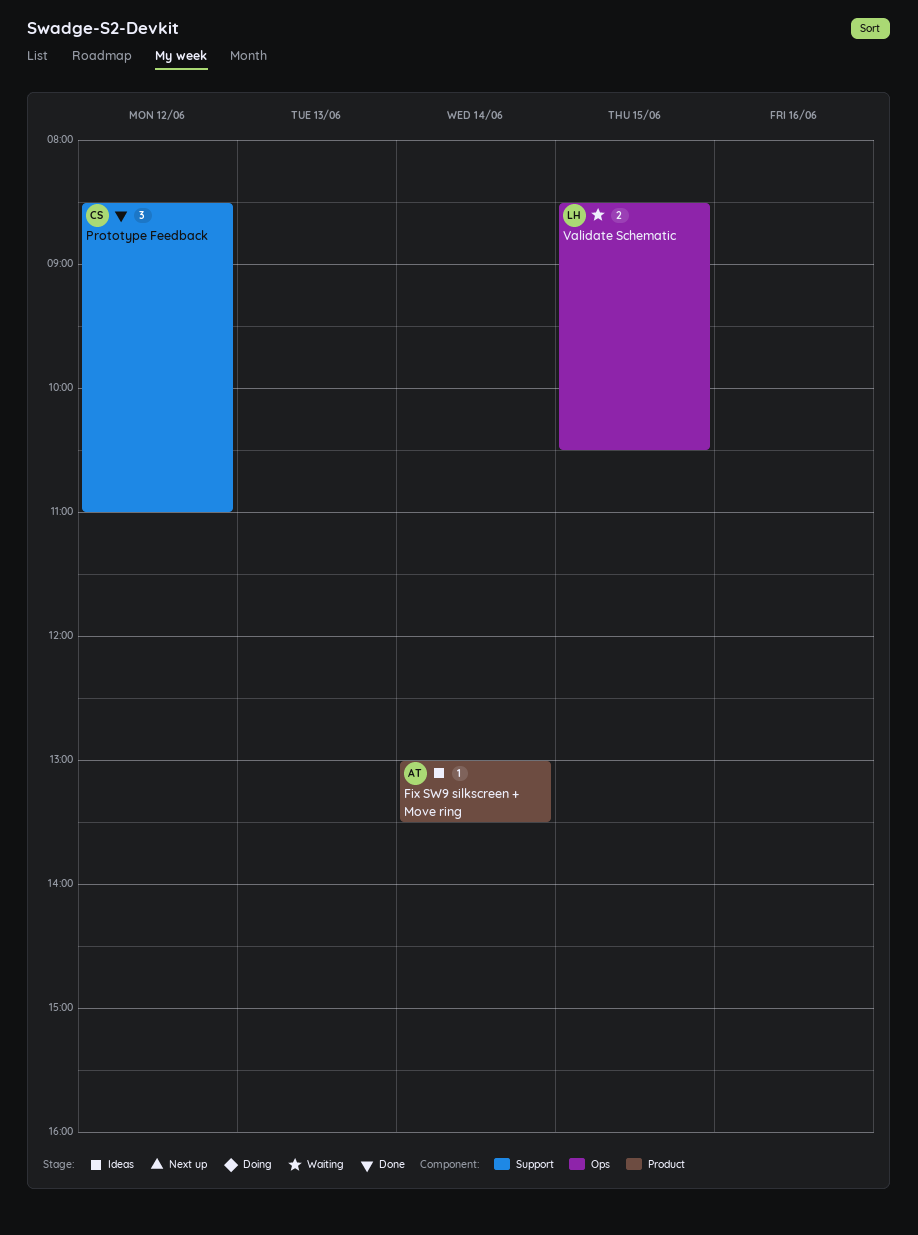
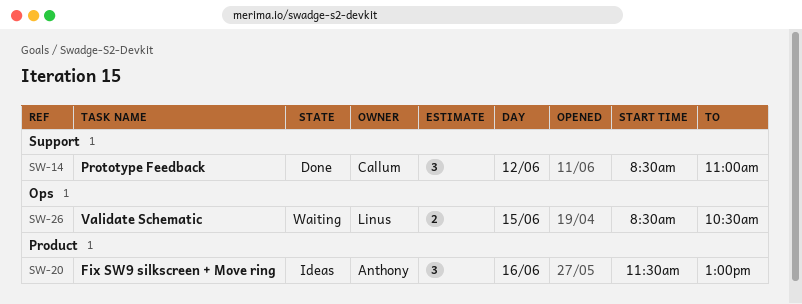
Fix SW9 silkscreen + Move ring, estimate: 1 -> 3
Fix SW9 silkscreen + Move ring, day: Jun 14 -> Jun 16
Fix SW9 silkscreen + Move ring, begins: 13:00 -> 11:30
Fix SW9 silkscreen + Move ring, ends: 13:30 -> 13:00

